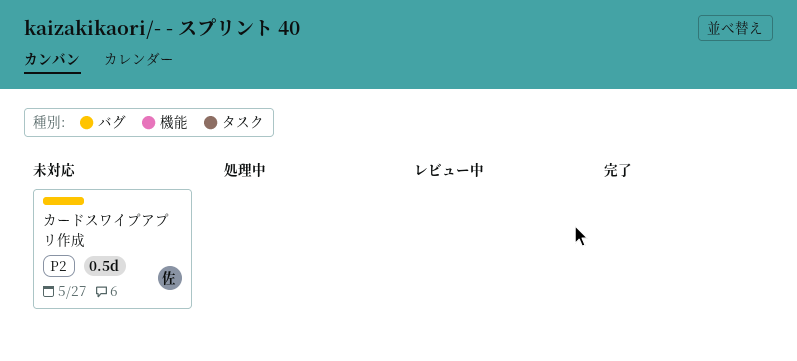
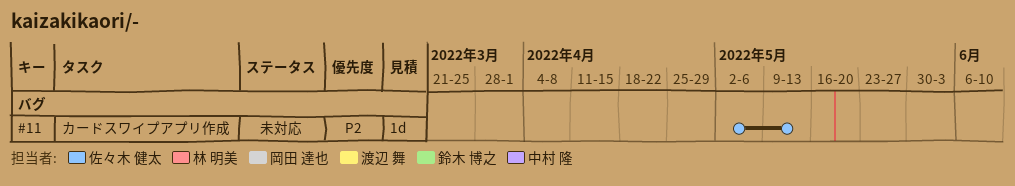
カードスワイプアプリ作成, estimate: 0.5d -> 1d
カードスワイプアプリ作成, due: May 27 -> May 13

